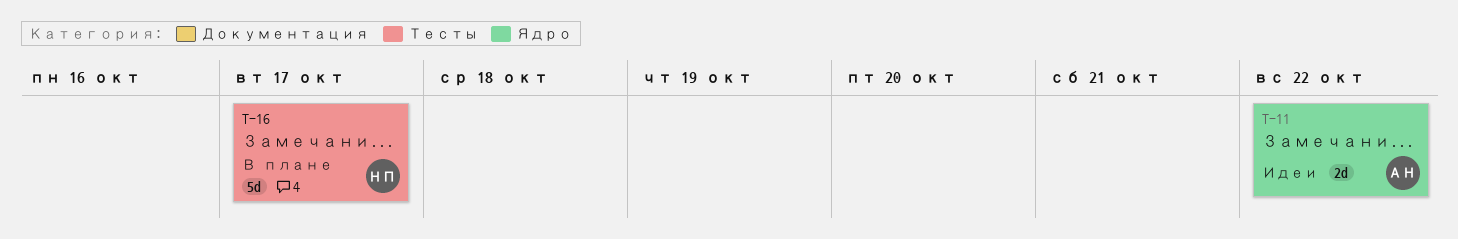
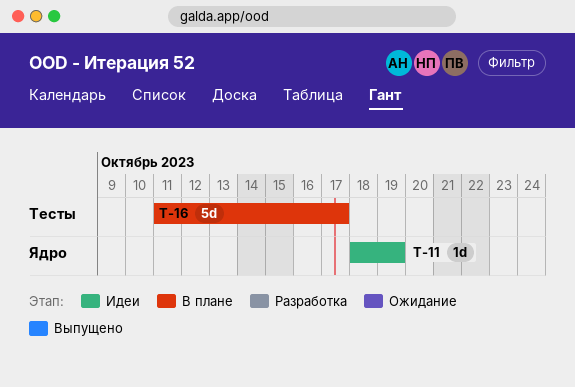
T-11, estimate: 2d -> 1d
T-11, due: Oct 22 -> Oct 19

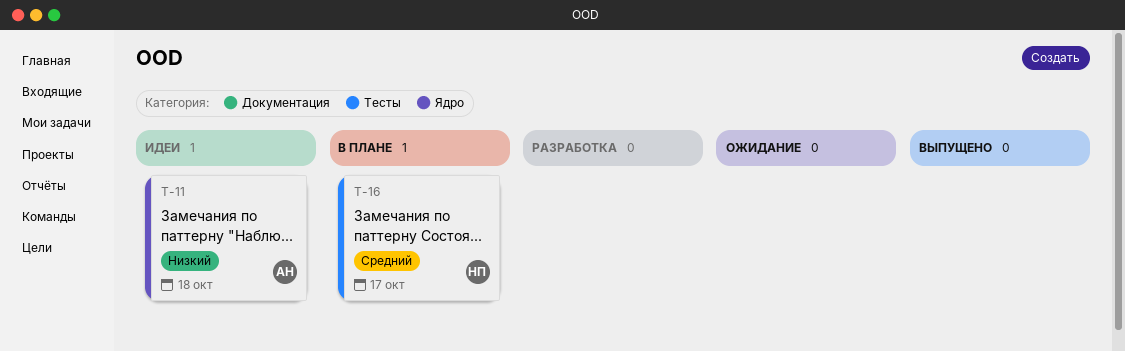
T-11, due: Oct 19 -> Oct 18

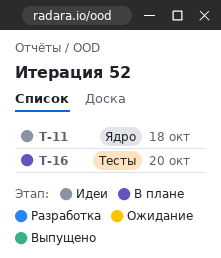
T-16, due: Oct 17 -> Oct 20

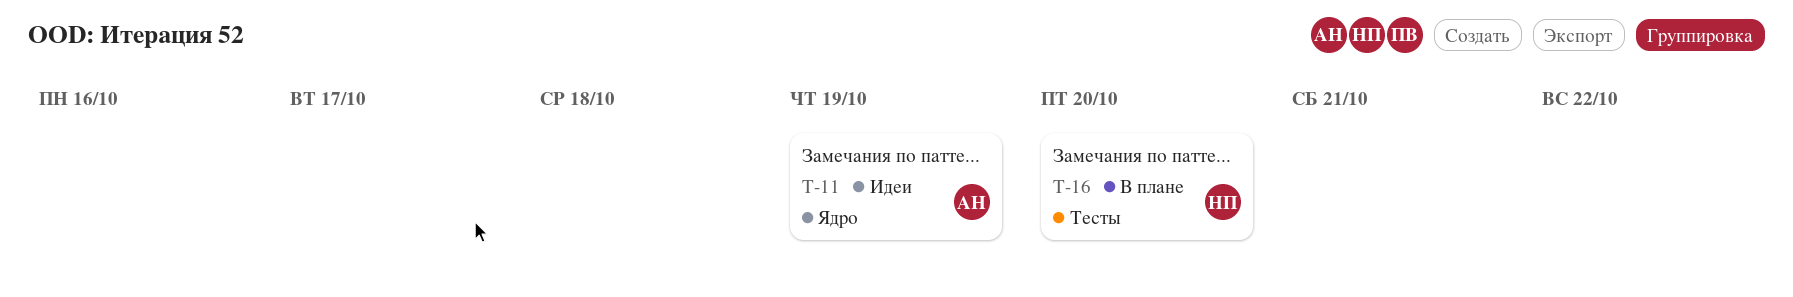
T-11, due: Oct 18 -> Oct 19

